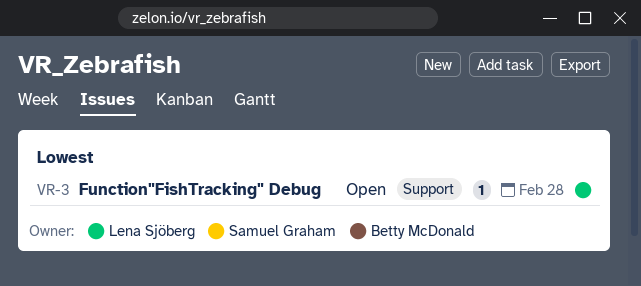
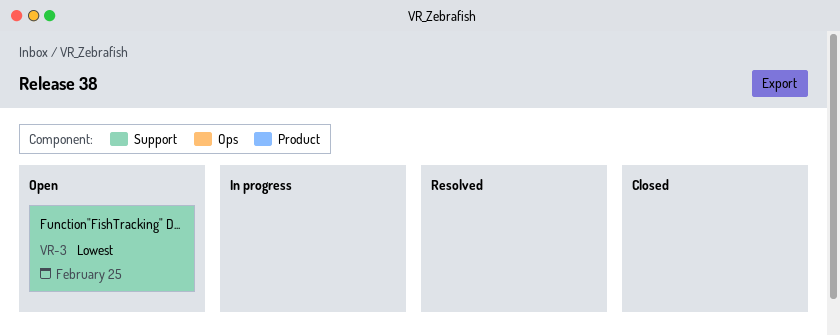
VR-3, due: Feb 28 -> Feb 25

